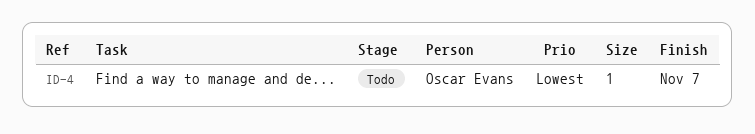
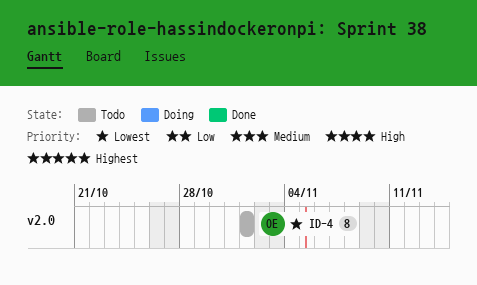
ID-4, estimate: 1 -> 8
ID-4, due: Nov 7 -> Nov 1

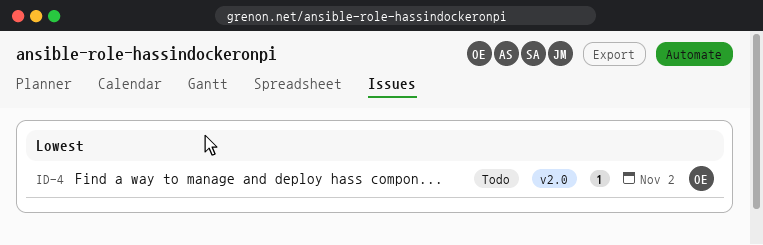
ID-4, estimate: 8 -> 1
ID-4, due: Nov 1 -> Nov 2

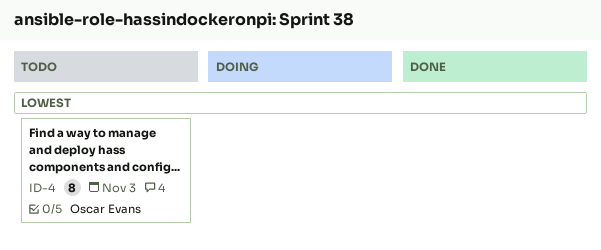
ID-4, estimate: 1 -> 8
ID-4, due: Nov 2 -> Nov 3

